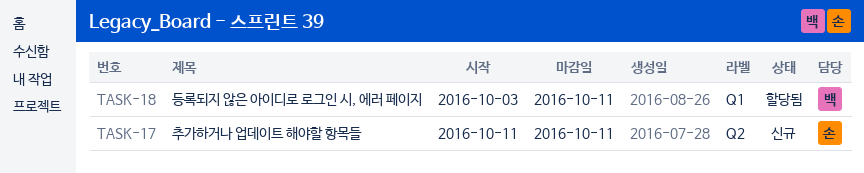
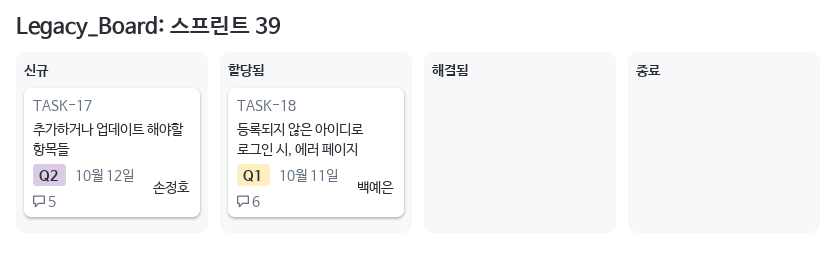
TASK-17, due: Oct 11 -> Oct 12

